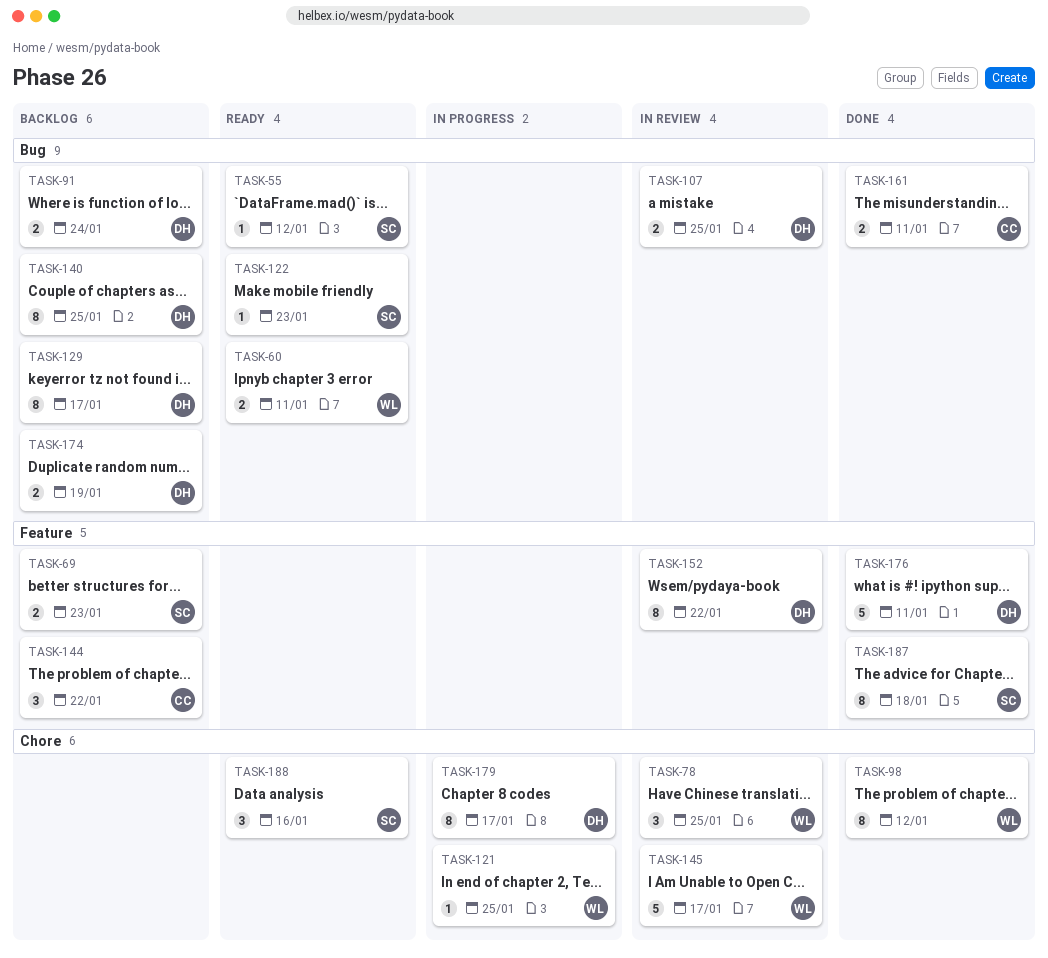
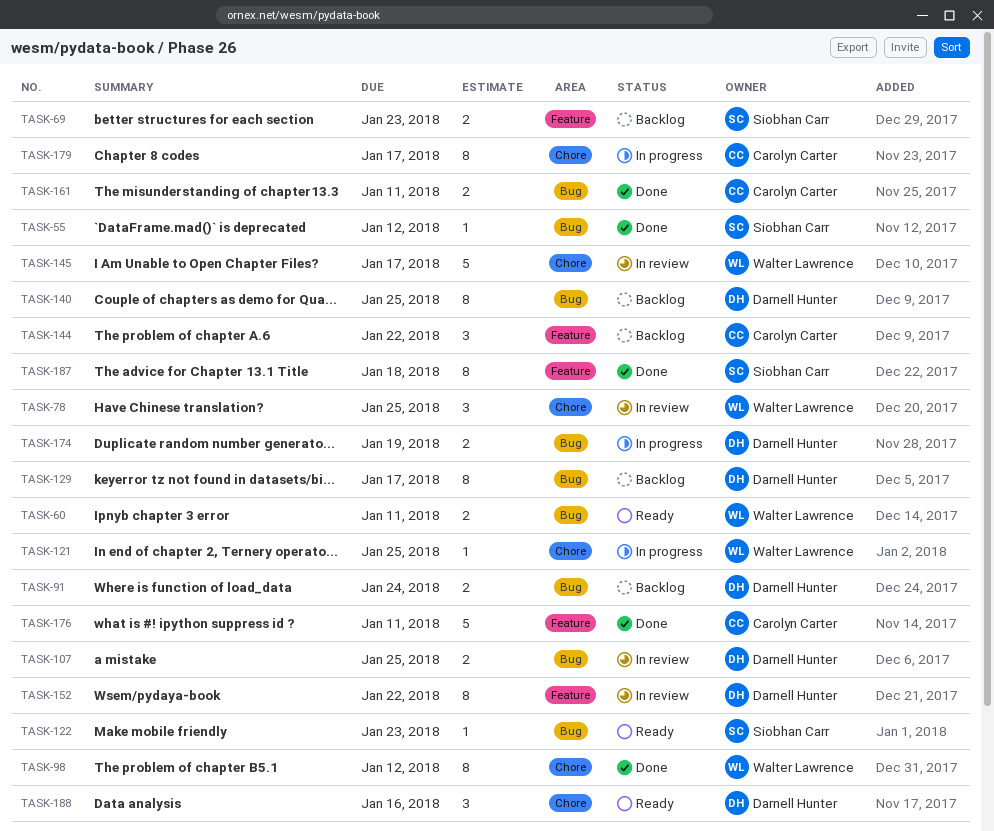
TASK-55, status: Ready -> Done
TASK-174, status: Backlog -> In progress
TASK-176, owner: Darnell Hunter -> Carolyn Carter
TASK-179, owner: Darnell Hunter -> Carolyn Carter
TASK-188, owner: Siobhan Carr -> Darnell Hunter

